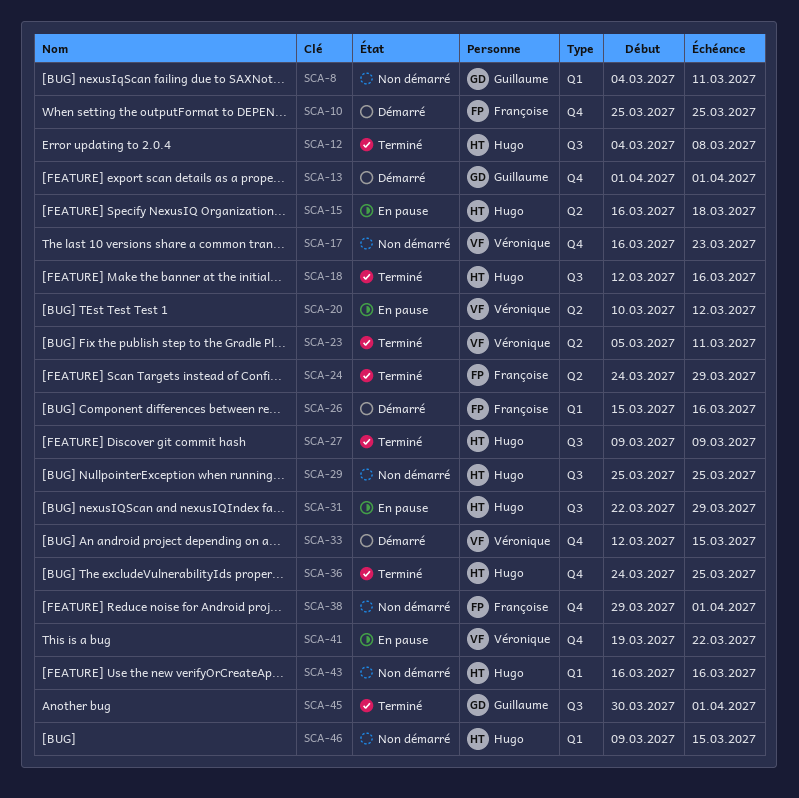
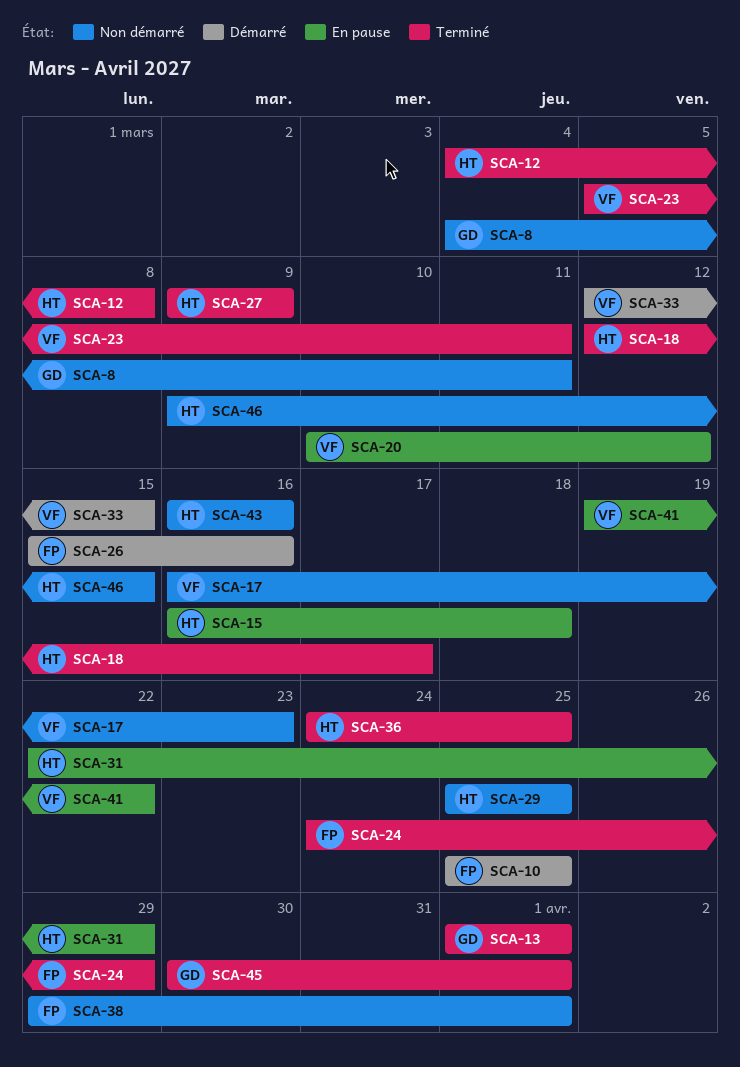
SCA-13, status: Démarré -> Terminé
SCA-18, due: Mar 16 -> Mar 17

